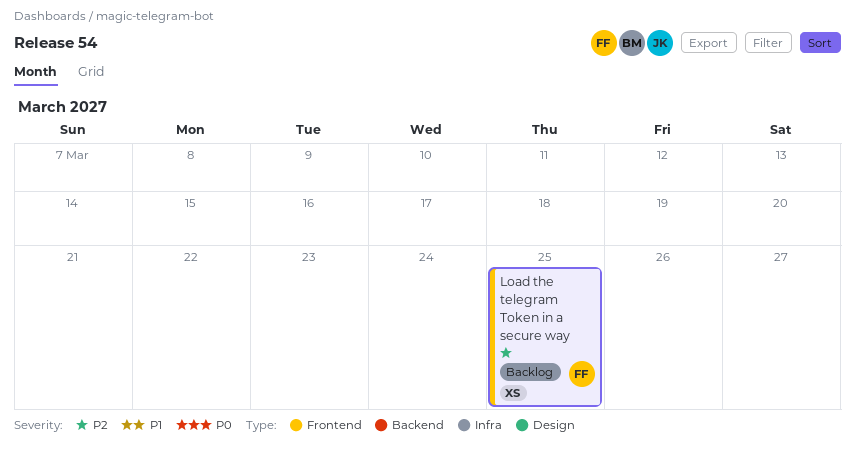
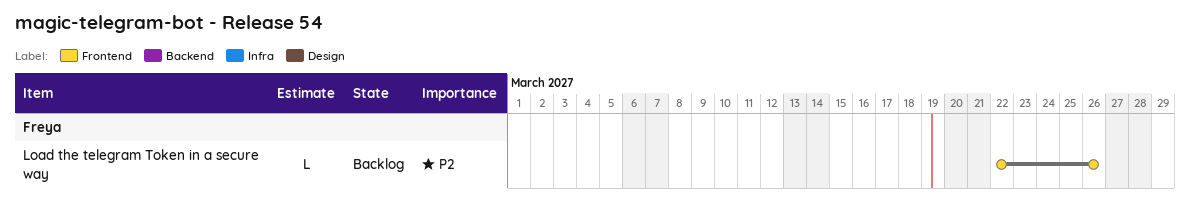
Load the telegram Token in a secure way, estimate: XS -> L
Load the telegram Token in a secure way, due: Mar 25 -> Mar 26

